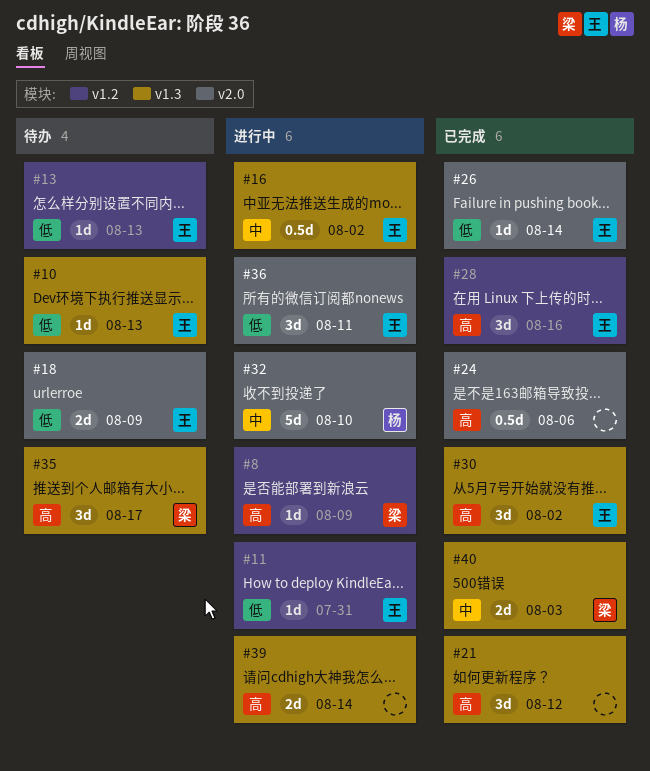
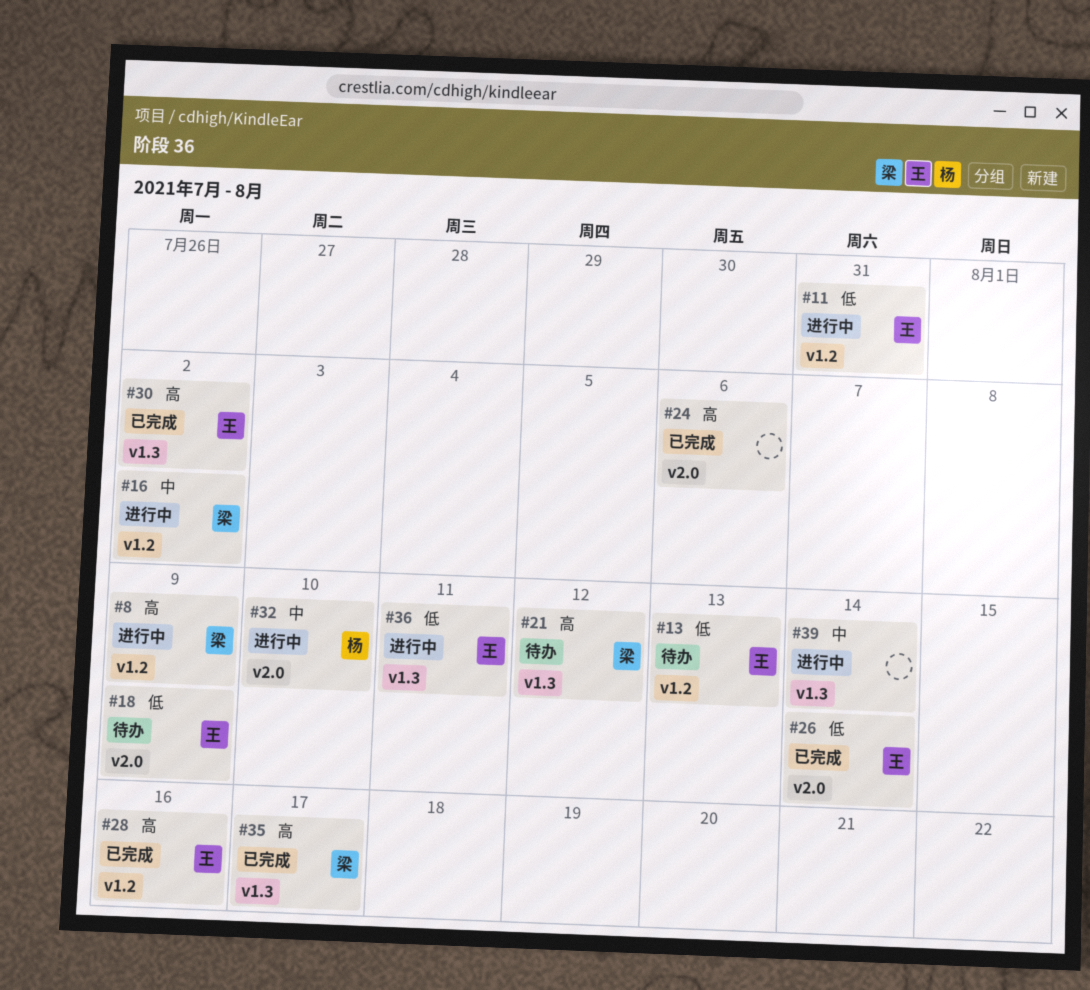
#10: present -> none
#16, owner: 王 -> 梁
#16, label: v1.3 -> v1.2
#21, status: 已完成 -> 待办
#21, owner: none -> 梁
#35, status: 待办 -> 已完成
#36, label: v2.0 -> v1.3
#39, priority: 高 -> 中
#40: present -> none

